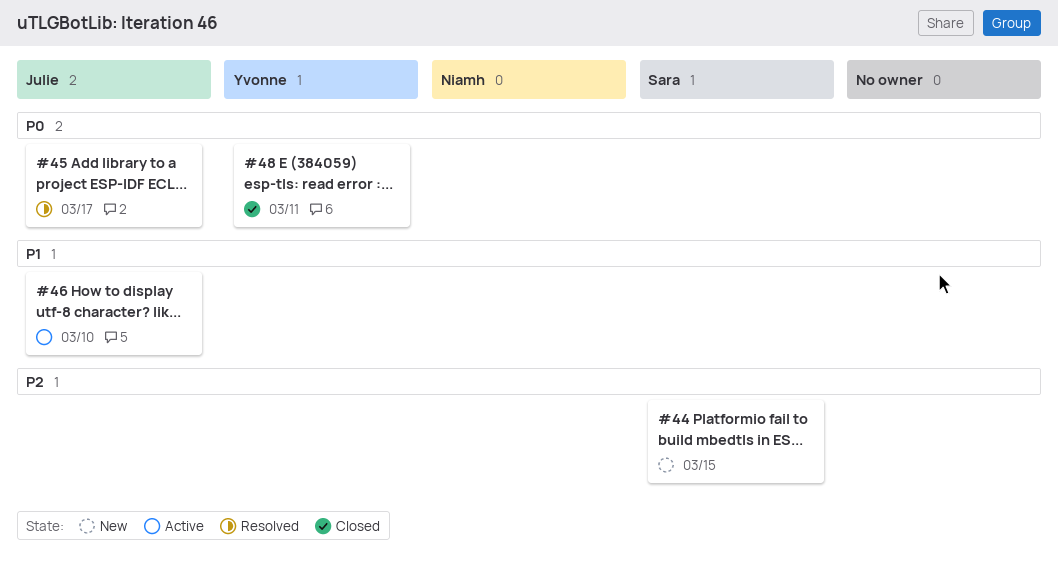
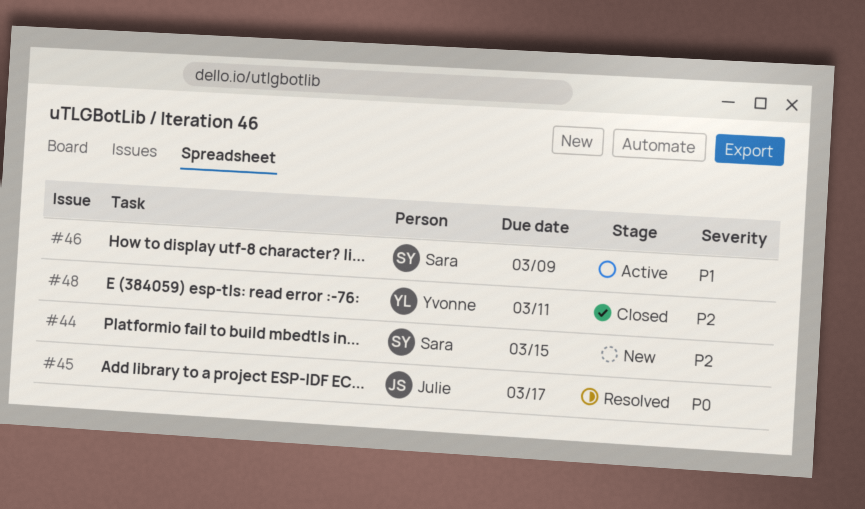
#46, owner: Julie -> Sara
#46, due: Mar 10 -> Mar 9
#48, priority: P0 -> P2

